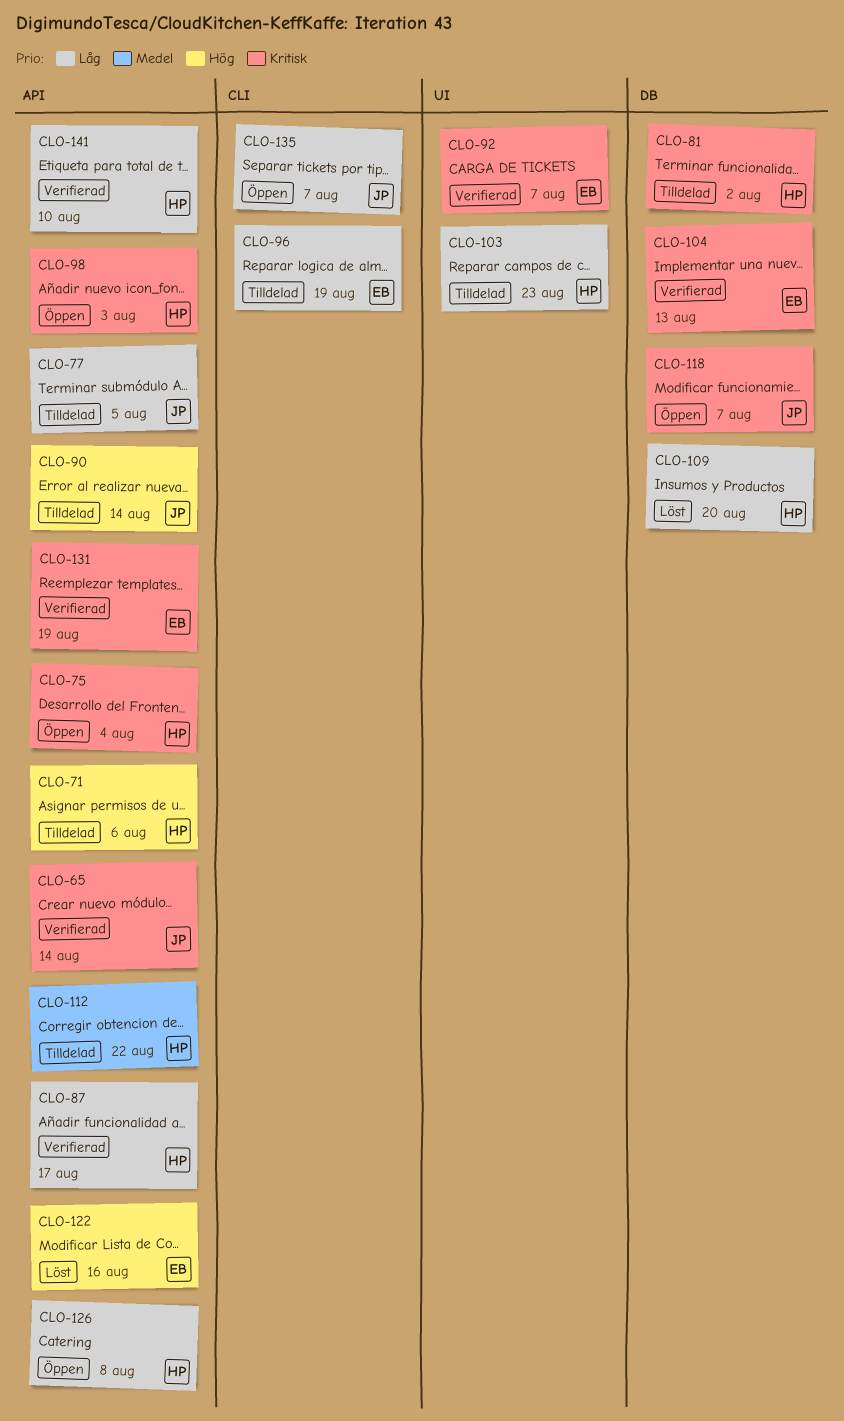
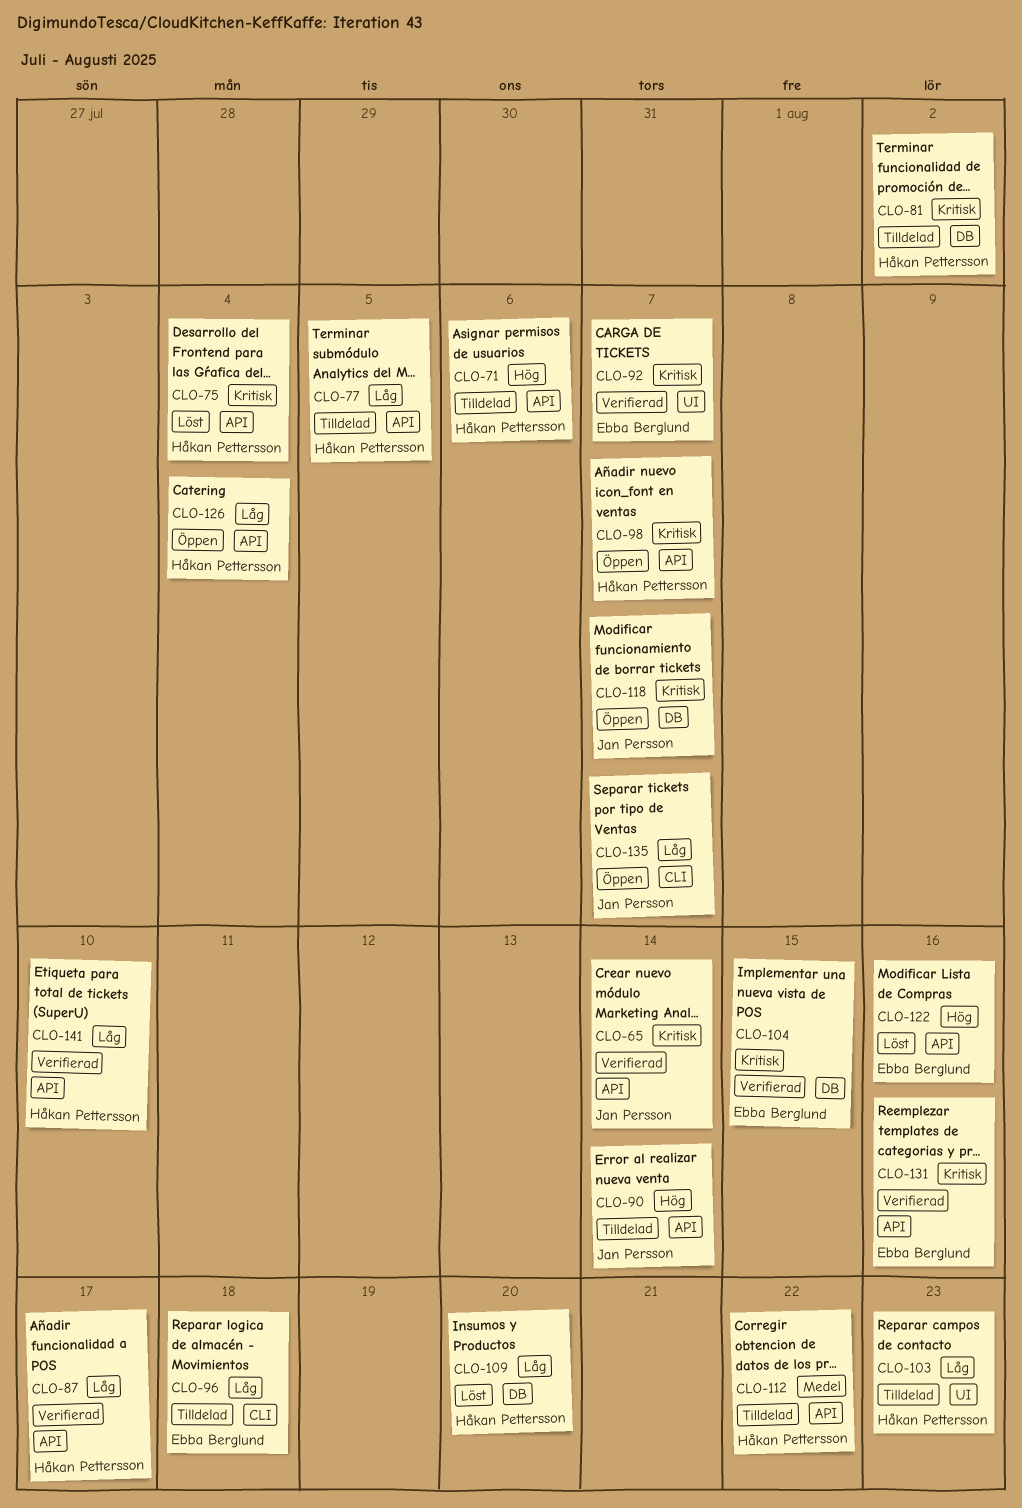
CLO-75, status: Öppen -> Löst
CLO-77, owner: Jan Persson -> Håkan Pettersson
CLO-96, due: Aug 19 -> Aug 18
CLO-98, due: Aug 3 -> Aug 7
CLO-104, due: Aug 13 -> Aug 15
CLO-126, due: Aug 8 -> Aug 4
CLO-131, due: Aug 19 -> Aug 16

